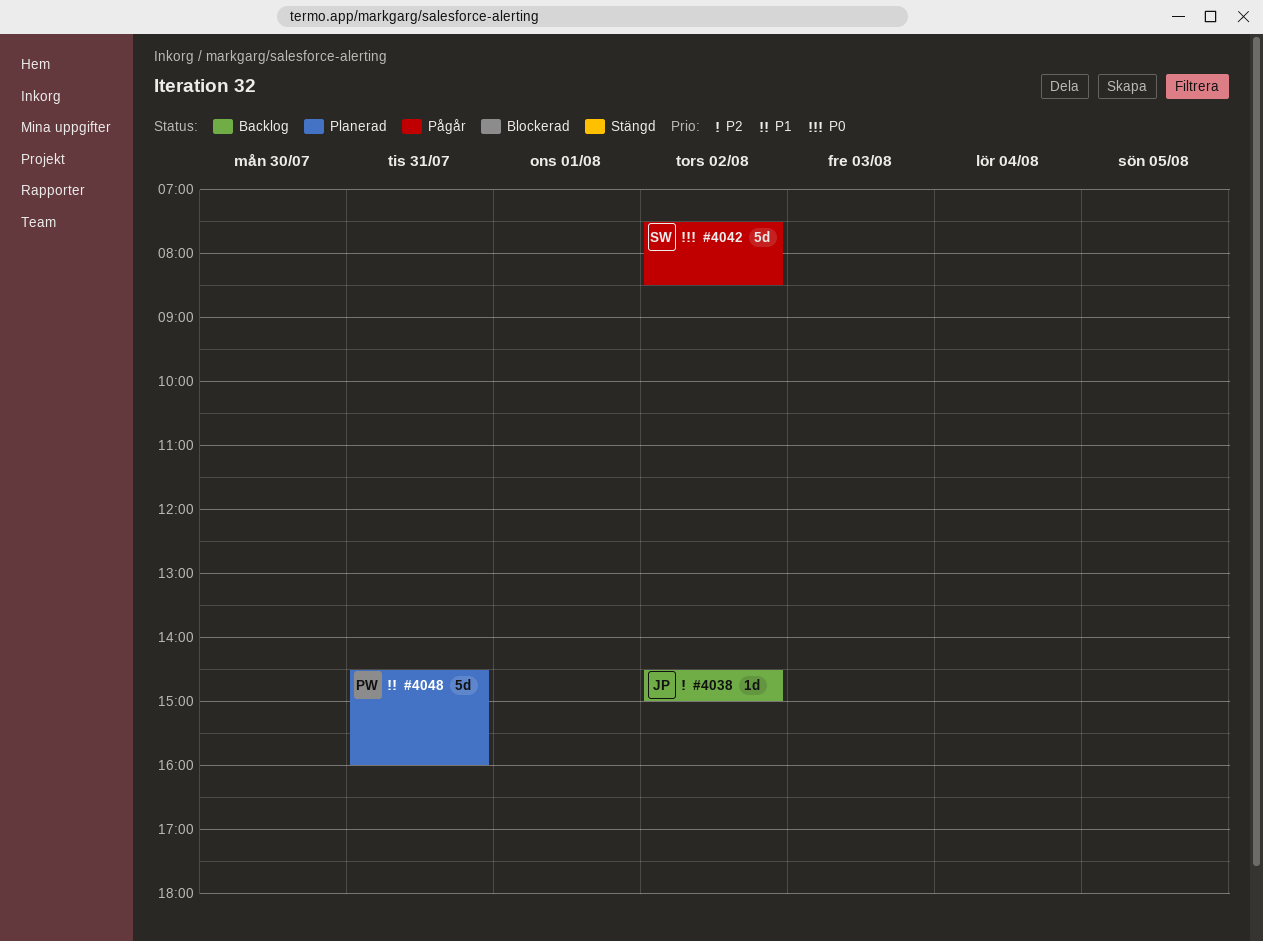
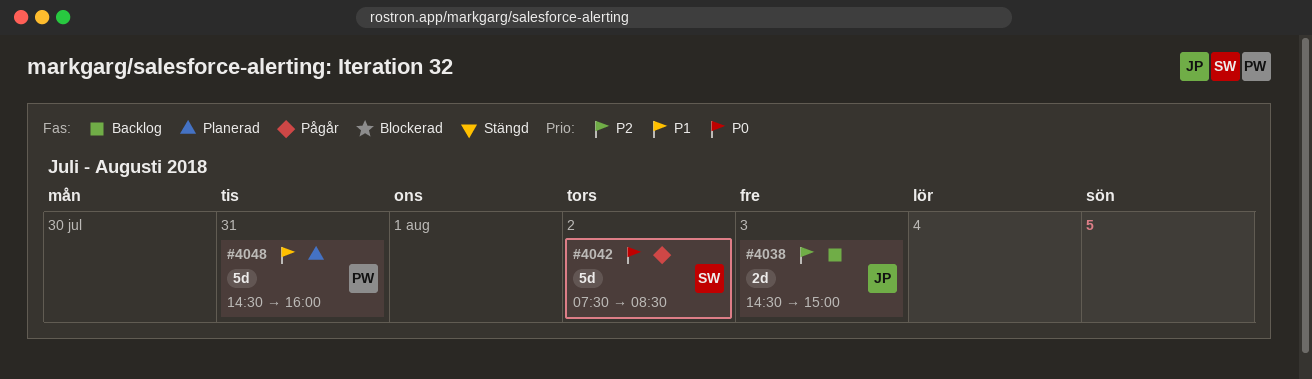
#4038, estimate: 1d -> 2d
#4038, day: Aug 2 -> Aug 3

